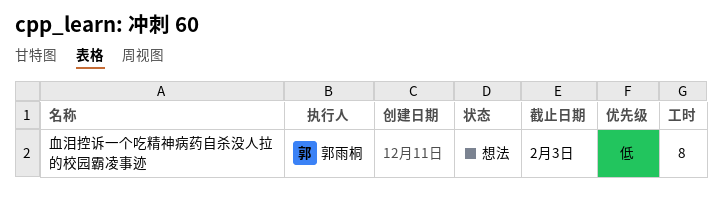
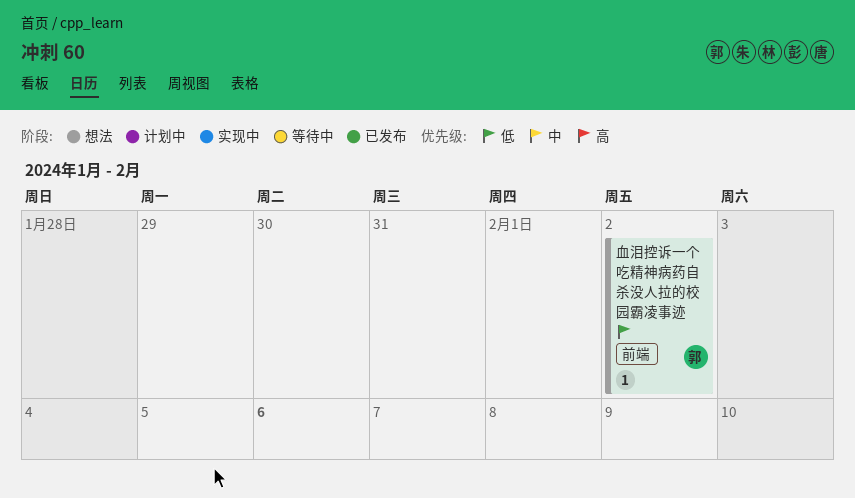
血泪控诉一个吃精神病药自杀没人拉的校园霸凌事迹, estimate: 8 -> 1
血泪控诉一个吃精神病药自杀没人拉的校园霸凌事迹, due: Feb 3 -> Feb 2

